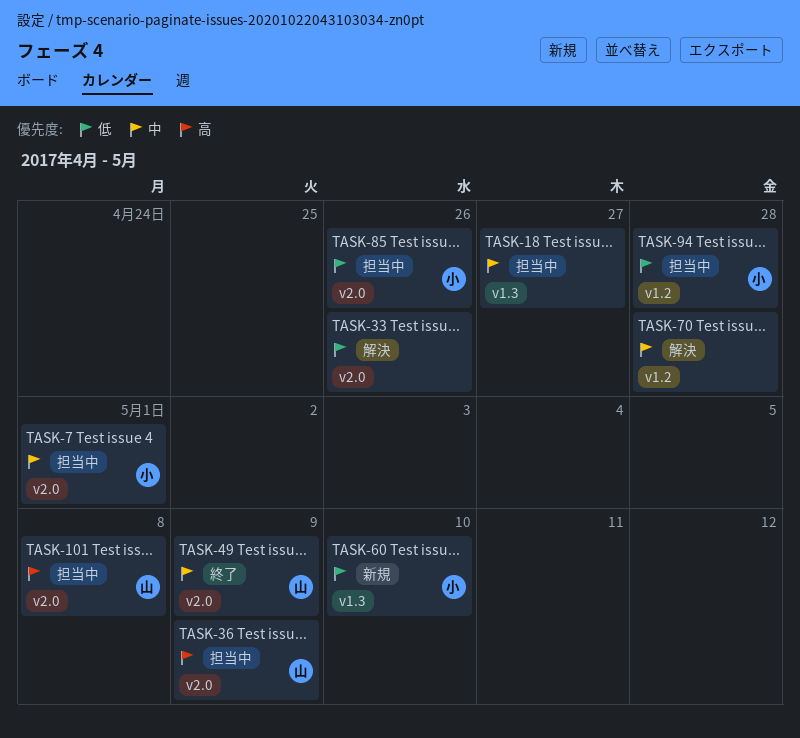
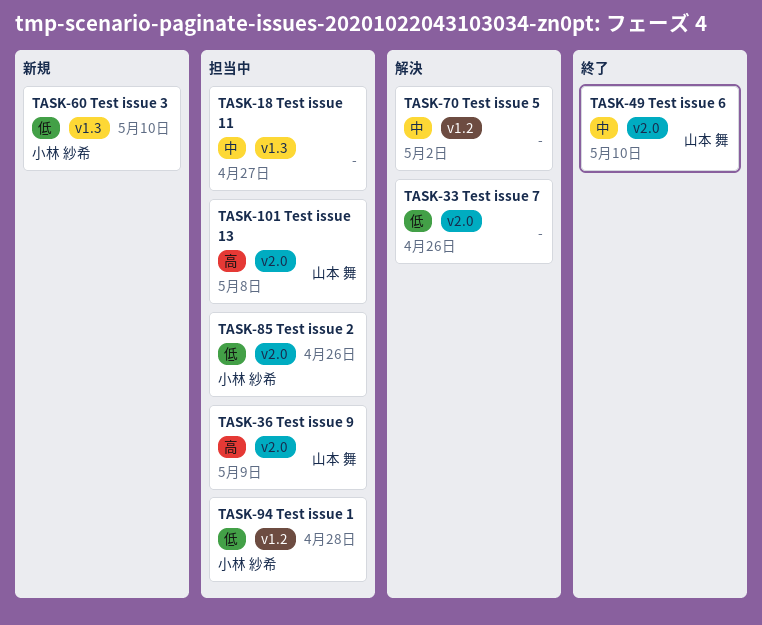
TASK-7: present -> none
TASK-49, due: May 9 -> May 10
TASK-70, due: Apr 28 -> May 2

